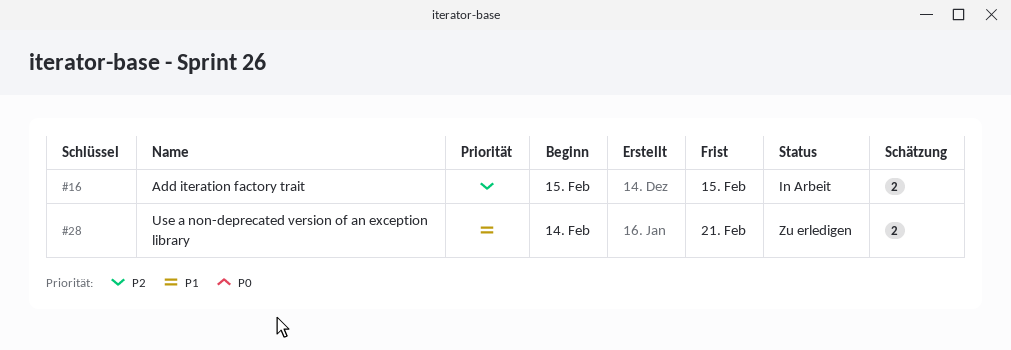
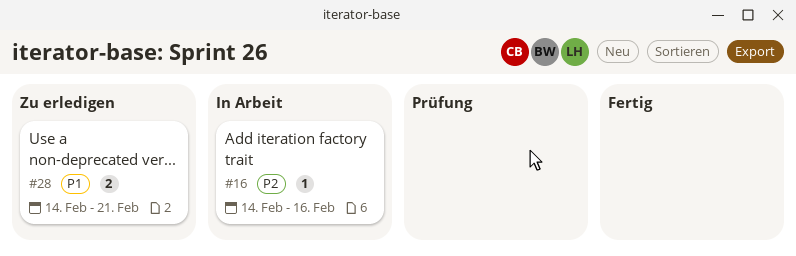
#16, estimate: 2 -> 1
#16, start: Feb 15 -> Feb 14
#16, due: Feb 15 -> Feb 16

